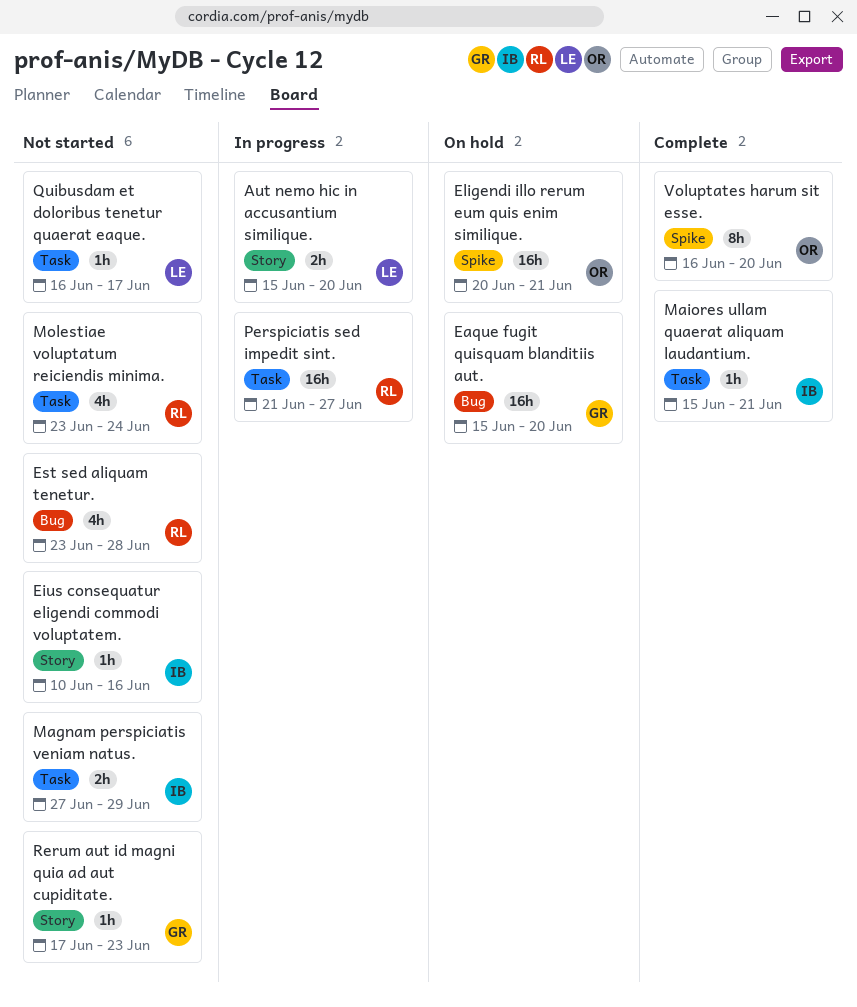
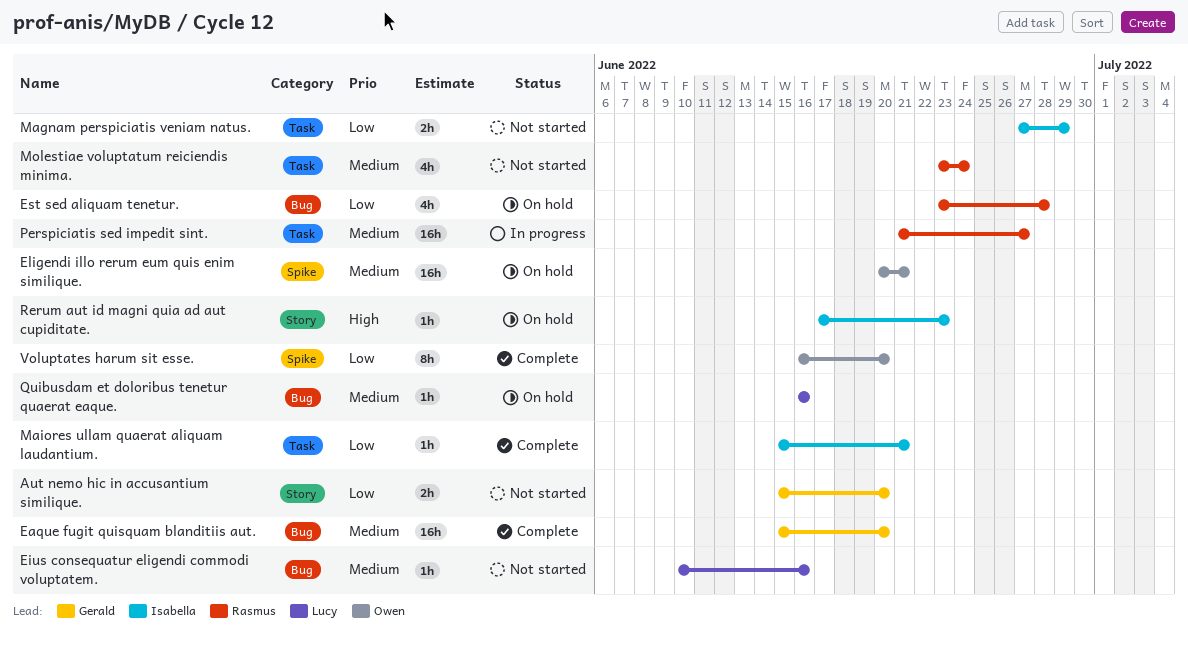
Aut nemo hic in accusantium similique., status: In progress -> Not started
Aut nemo hic in accusantium similique., owner: Lucy -> Gerald
Eaque fugit quisquam blanditiis aut., status: On hold -> Complete
Eius consequatur eligendi commodi voluptatem., owner: Isabella -> Lucy
Eius consequatur eligendi commodi voluptatem., label: Story -> Bug
Est sed aliquam tenetur., status: Not started -> On hold
Quibusdam et doloribus tenetur quaerat eaque., status: Not started -> On hold
Quibusdam et doloribus tenetur quaerat eaque., label: Task -> Bug
Quibusdam et doloribus tenetur quaerat eaque., due: Jun 17 -> Jun 16
Rerum aut id magni quia ad aut cupiditate., status: Not started -> On hold
Rerum aut id magni quia ad aut cupiditate., owner: Gerald -> Isabella

